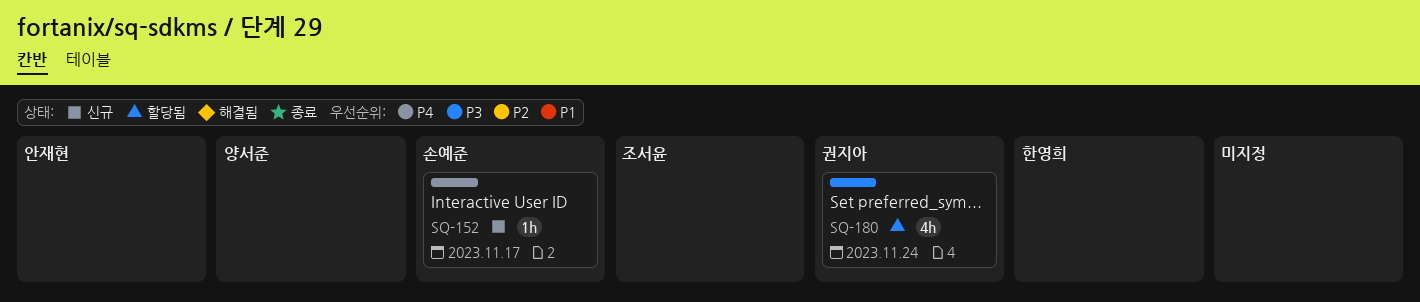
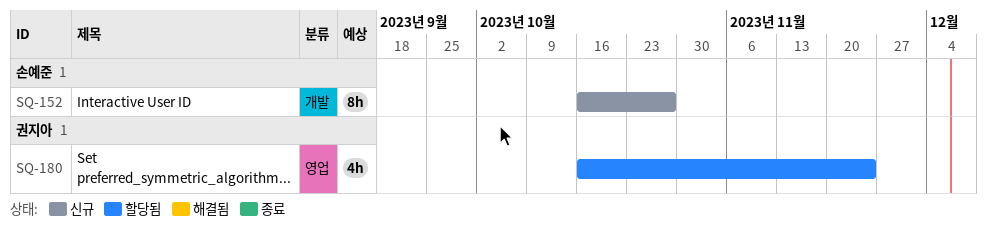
SQ-152, estimate: 1h -> 8h
SQ-152, due: Nov 17 -> Oct 27

